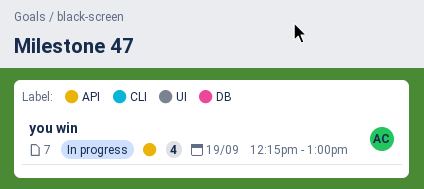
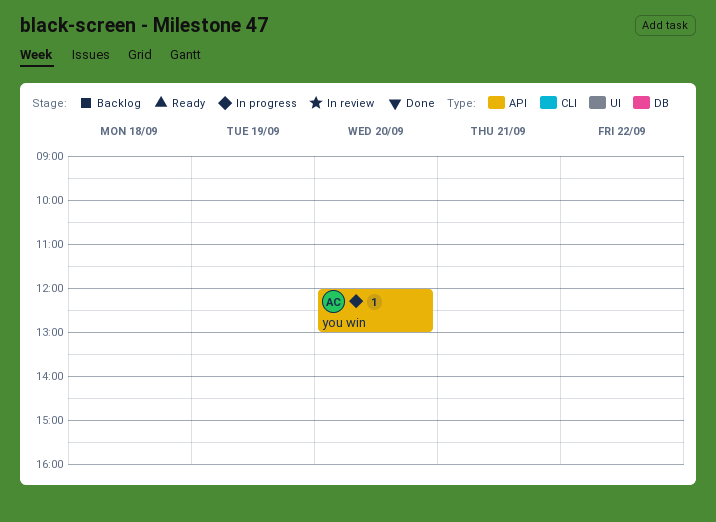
you win, estimate: 4 -> 1
you win, day: Sep 19 -> Sep 20
you win, begins: 12:15 -> 12:00

